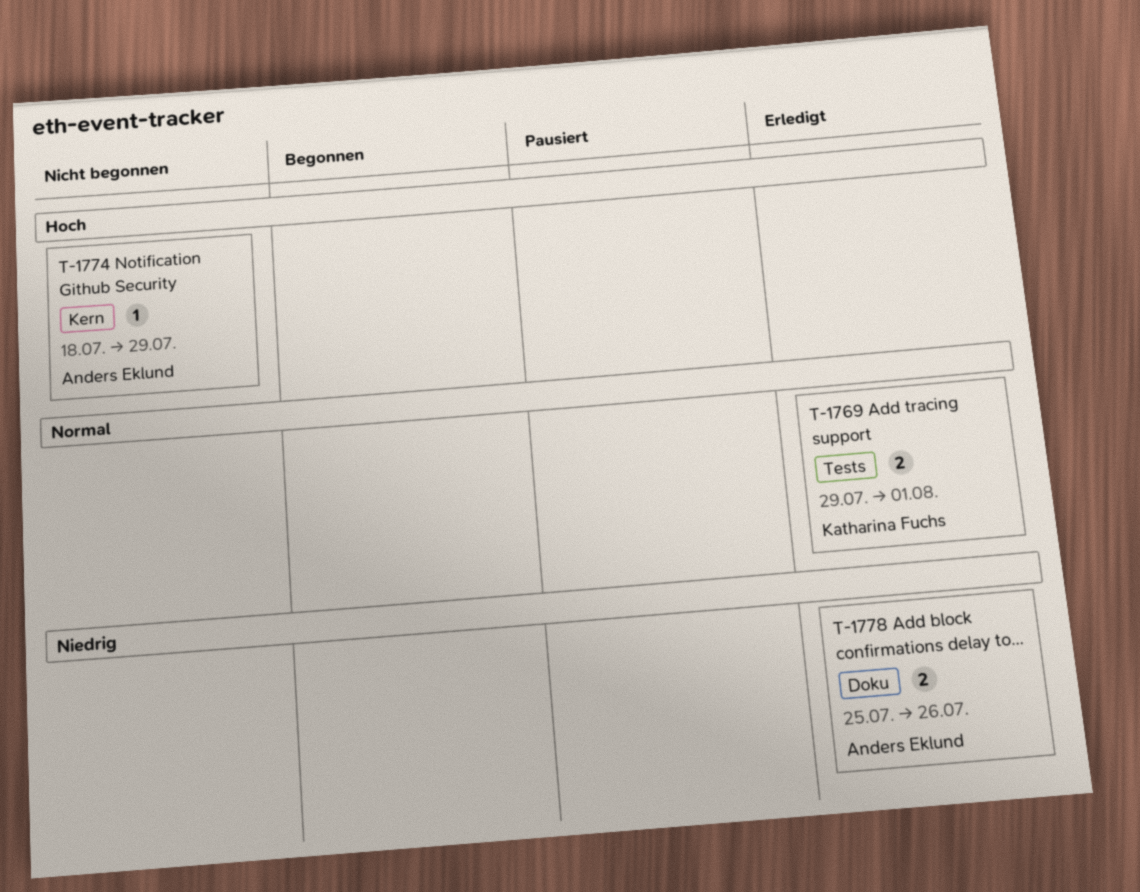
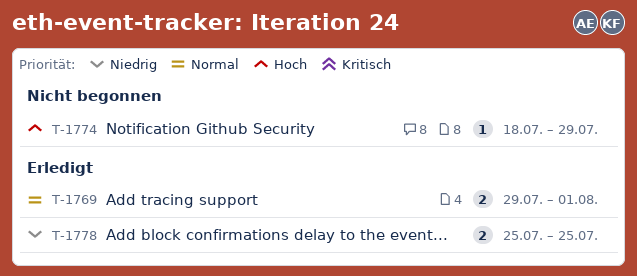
T-1778, due: Jul 26 -> Jul 25

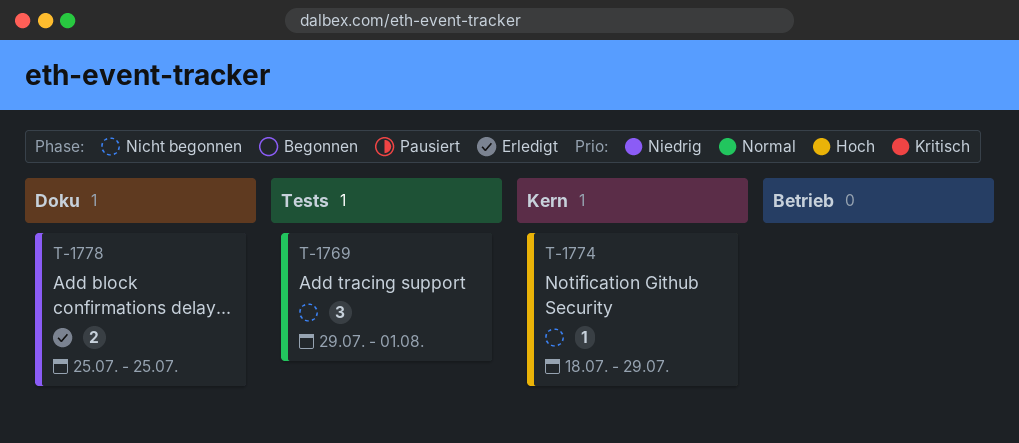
T-1769, status: Erledigt -> Nicht begonnen
T-1769, estimate: 2 -> 3

